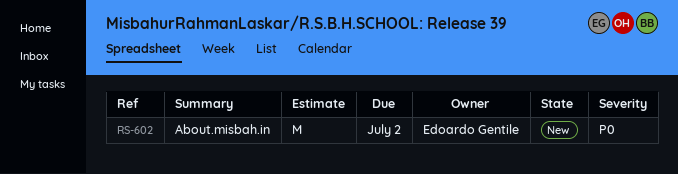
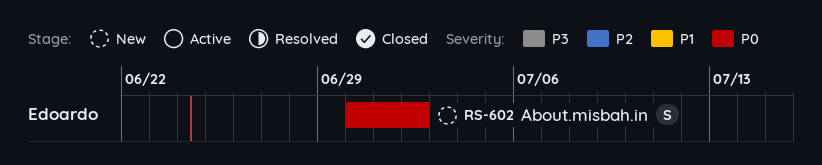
RS-602, estimate: M -> S

